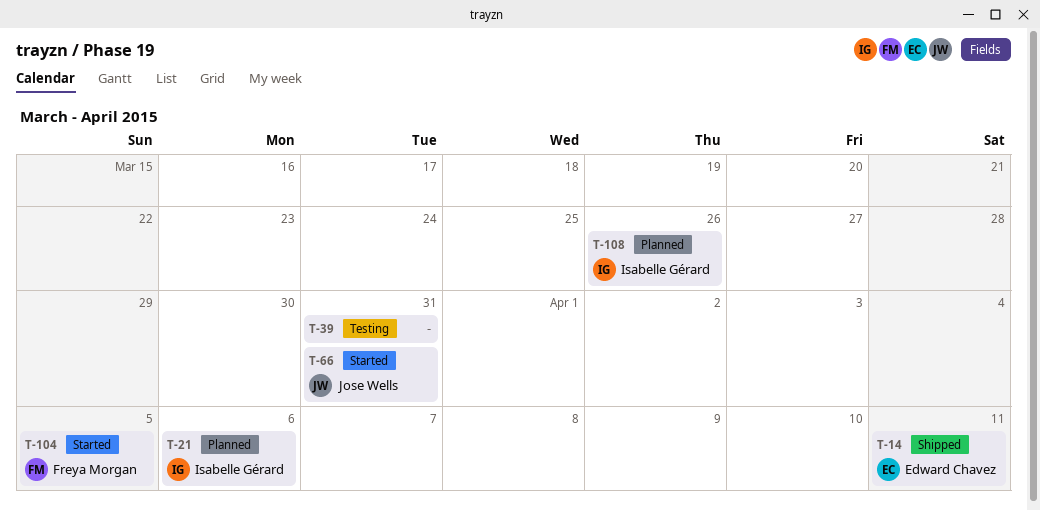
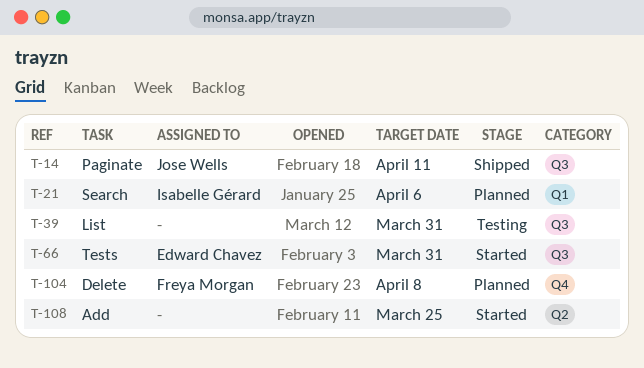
T-14, owner: Edward Chavez -> Jose Wells
T-66, owner: Jose Wells -> Edward Chavez
T-104, status: Started -> Planned
T-104, due: Apr 5 -> Apr 8
T-108, status: Planned -> Started
T-108, owner: Isabelle Gérard -> none
T-108, due: Mar 26 -> Mar 25

